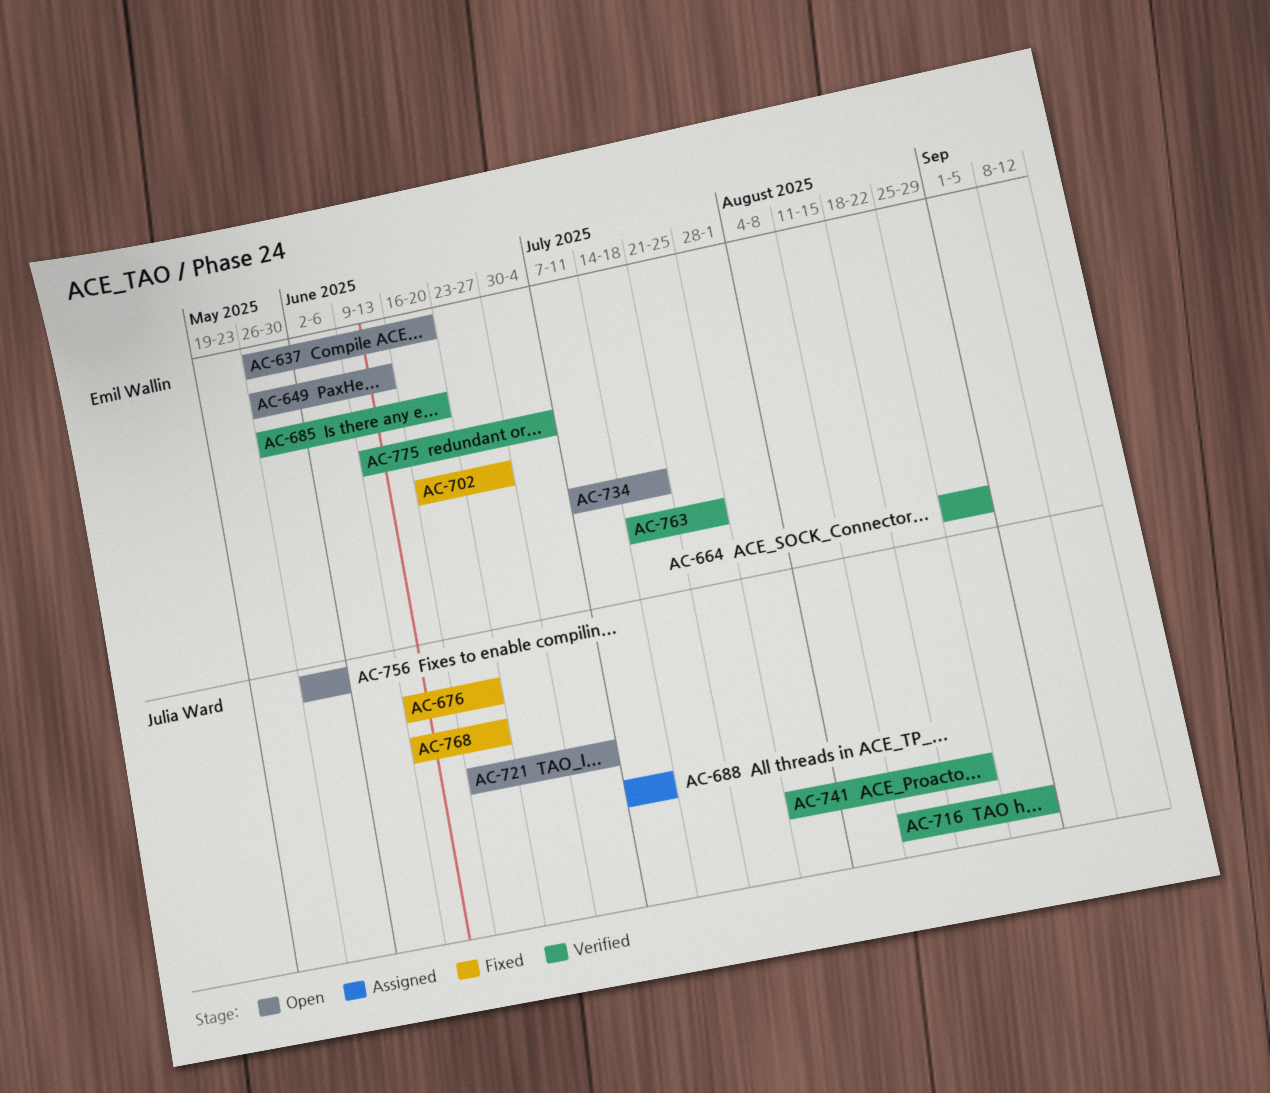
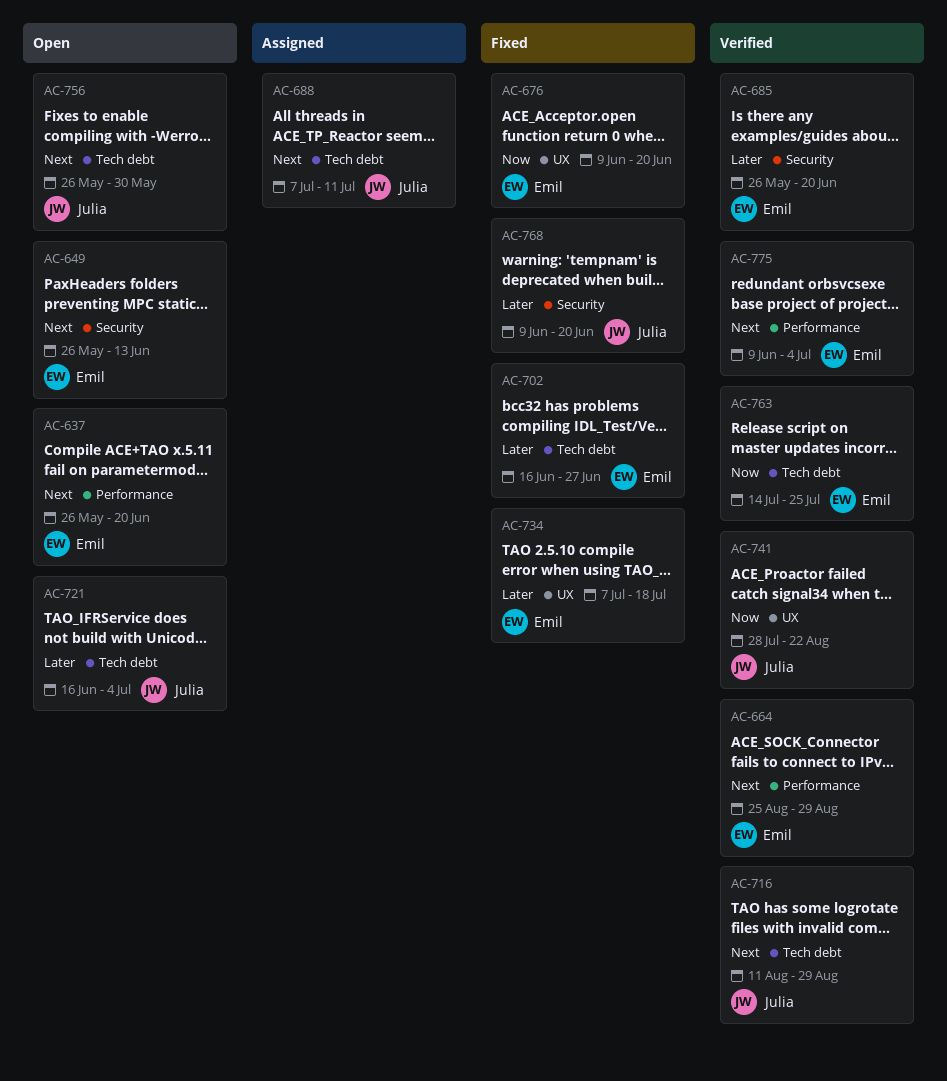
AC-676, owner: Julia Ward -> Emil Wallin
AC-734, status: Open -> Fixed

